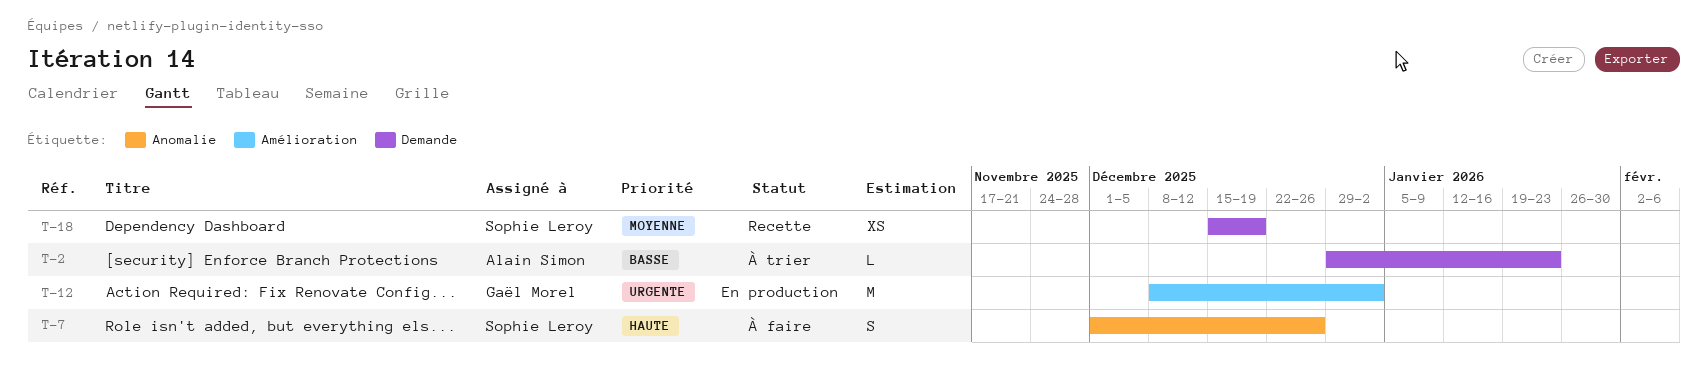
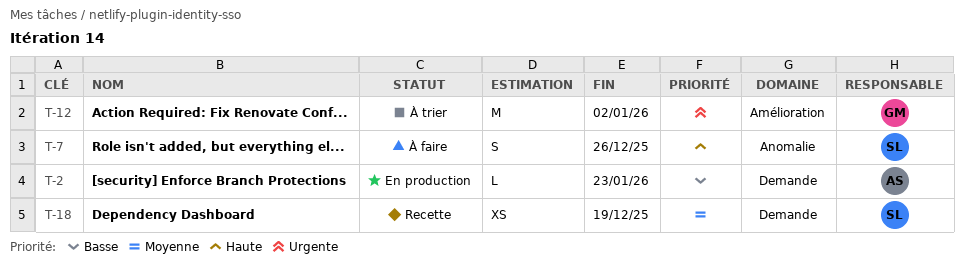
T-2, status: À trier -> En production
T-12, status: En production -> À trier

